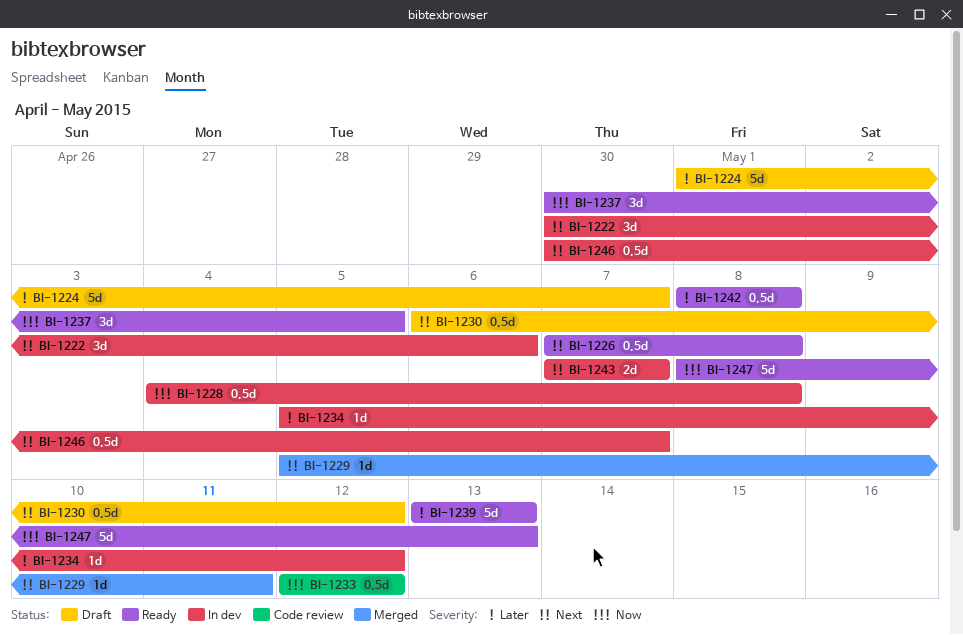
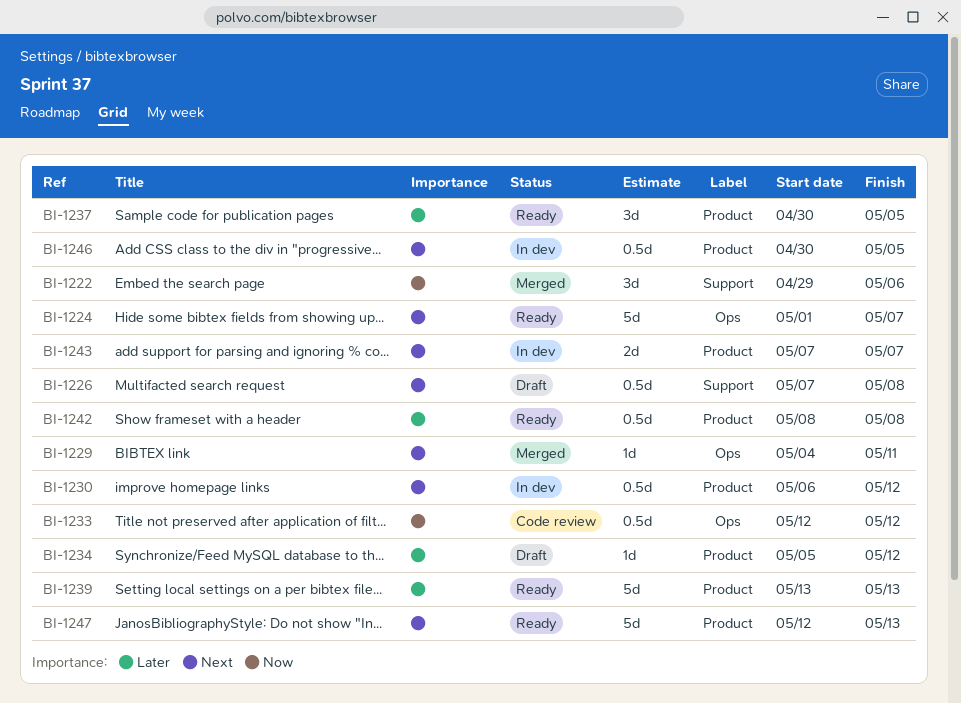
BI-1222, status: In dev -> Merged
BI-1222, priority: Next -> Now
BI-1222, start: Apr 30 -> Apr 29
BI-1224, status: Draft -> Ready
BI-1224, priority: Later -> Next
BI-1226, status: Ready -> Draft
BI-1228: present -> none
BI-1229, start: May 5 -> May 4
BI-1230, status: Draft -> In dev
BI-1234, status: In dev -> Draft
BI-1237, priority: Now -> Later
BI-1246, due: May 7 -> May 5
BI-1247, priority: Now -> Next
BI-1247, start: May 8 -> May 12

